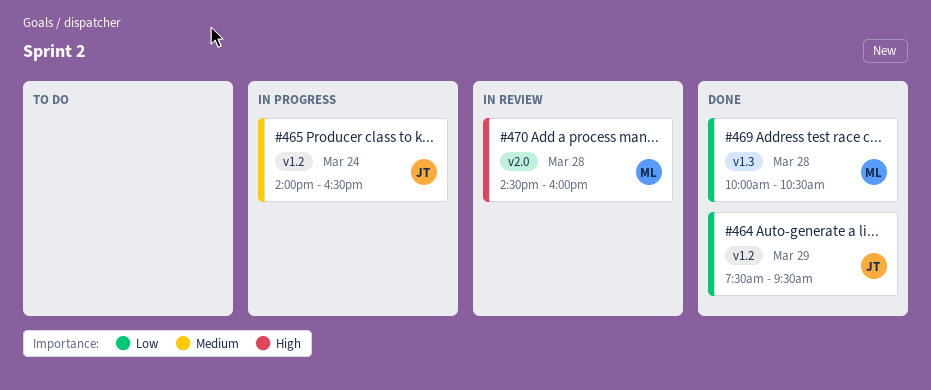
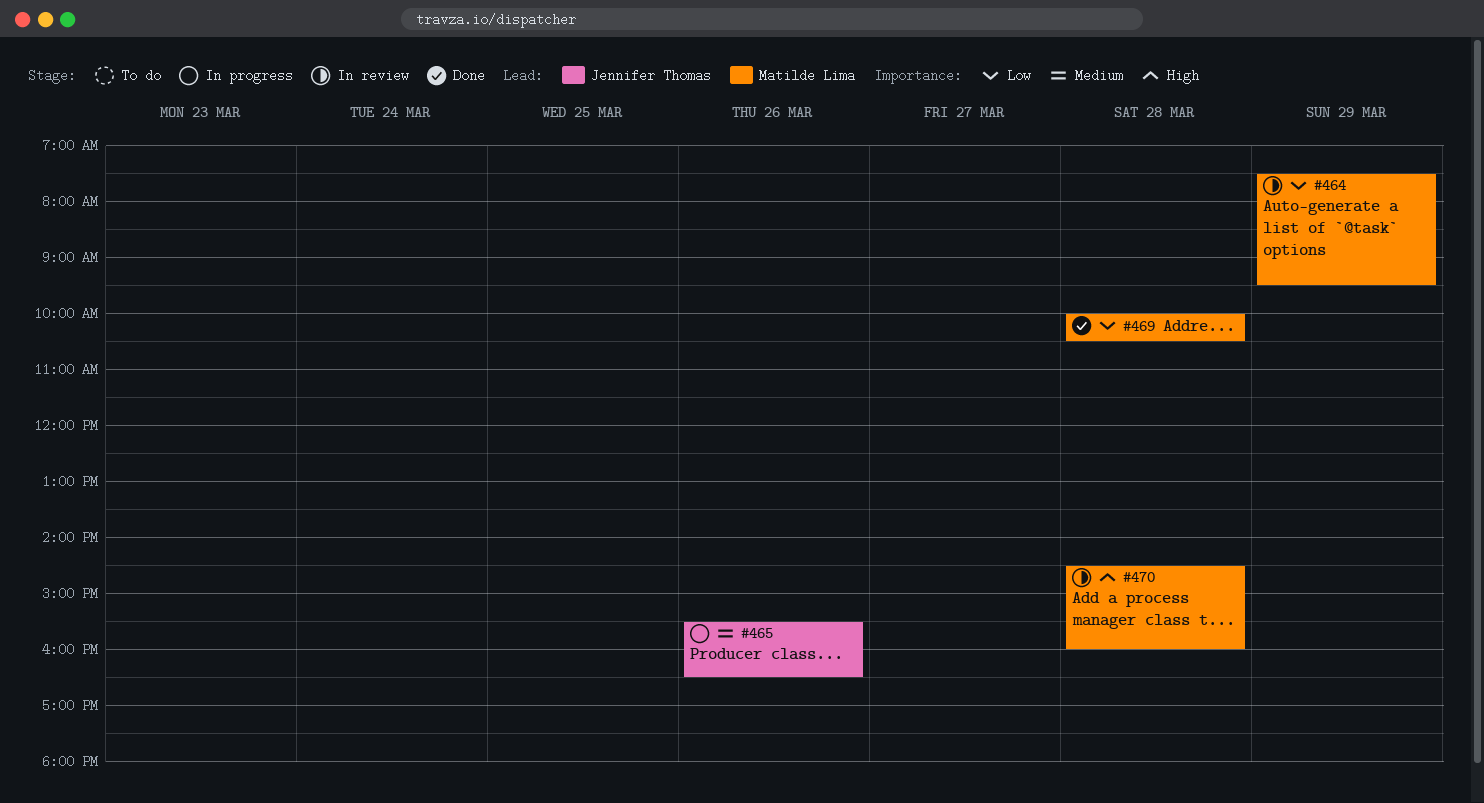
#464, status: Done -> In review
#464, owner: Jennifer Thomas -> Matilde Lima
#465, day: Mar 24 -> Mar 26
#465, begins: 14:00 -> 15:30

